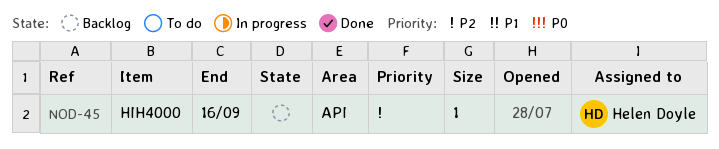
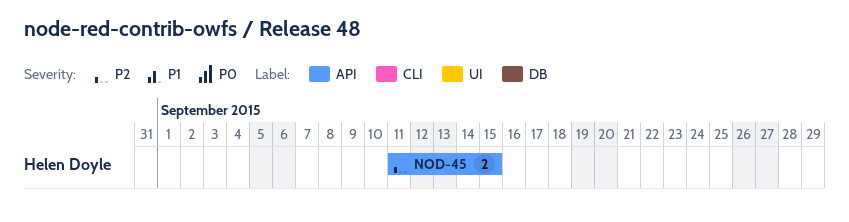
NOD-45, estimate: 1 -> 2
NOD-45, due: Sep 16 -> Sep 15

